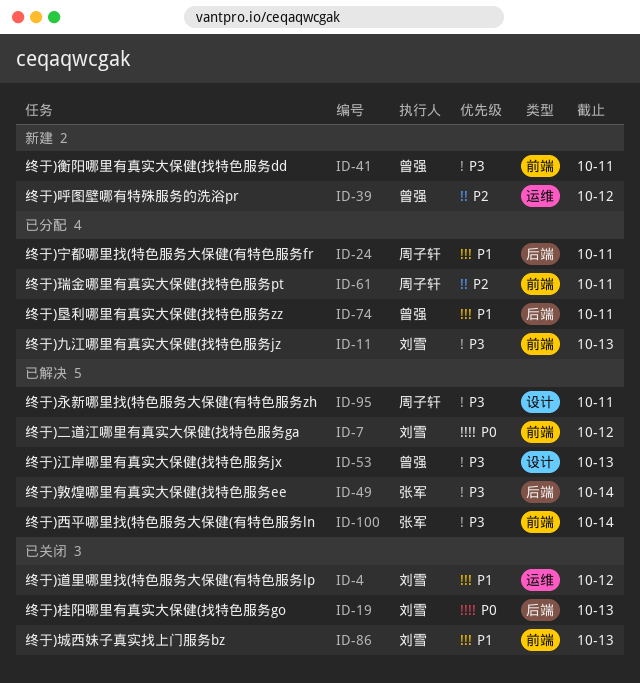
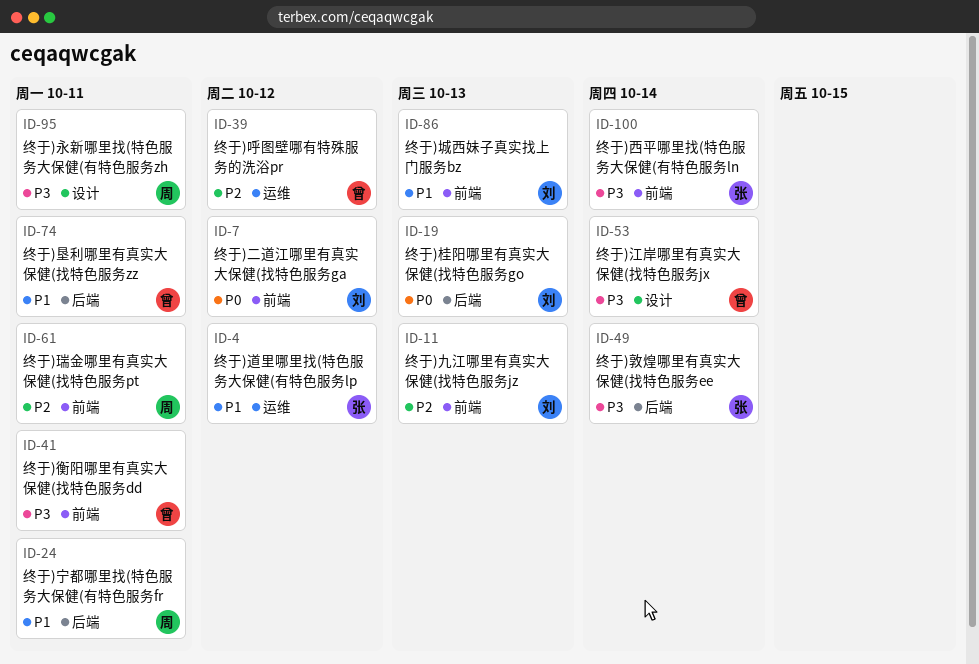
ID-4, owner: 刘雪 -> 张军
ID-11, priority: P3 -> P2
ID-53, due: Oct 13 -> Oct 14

